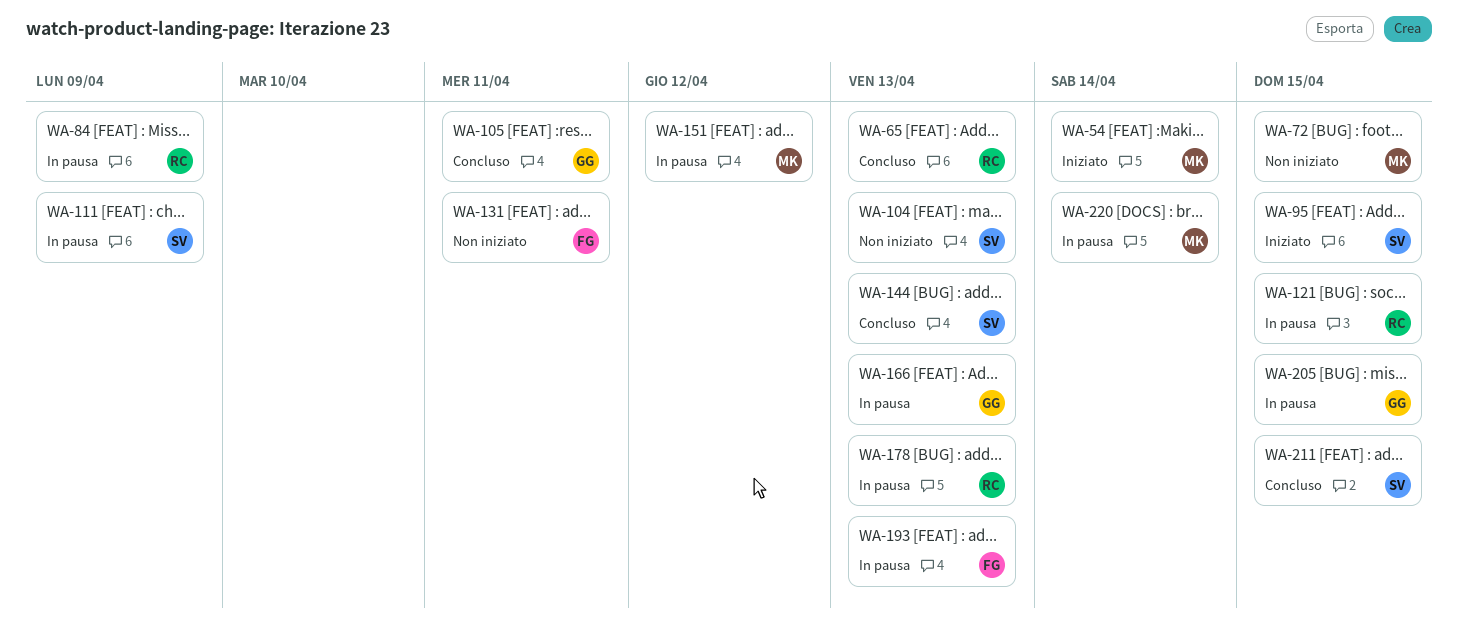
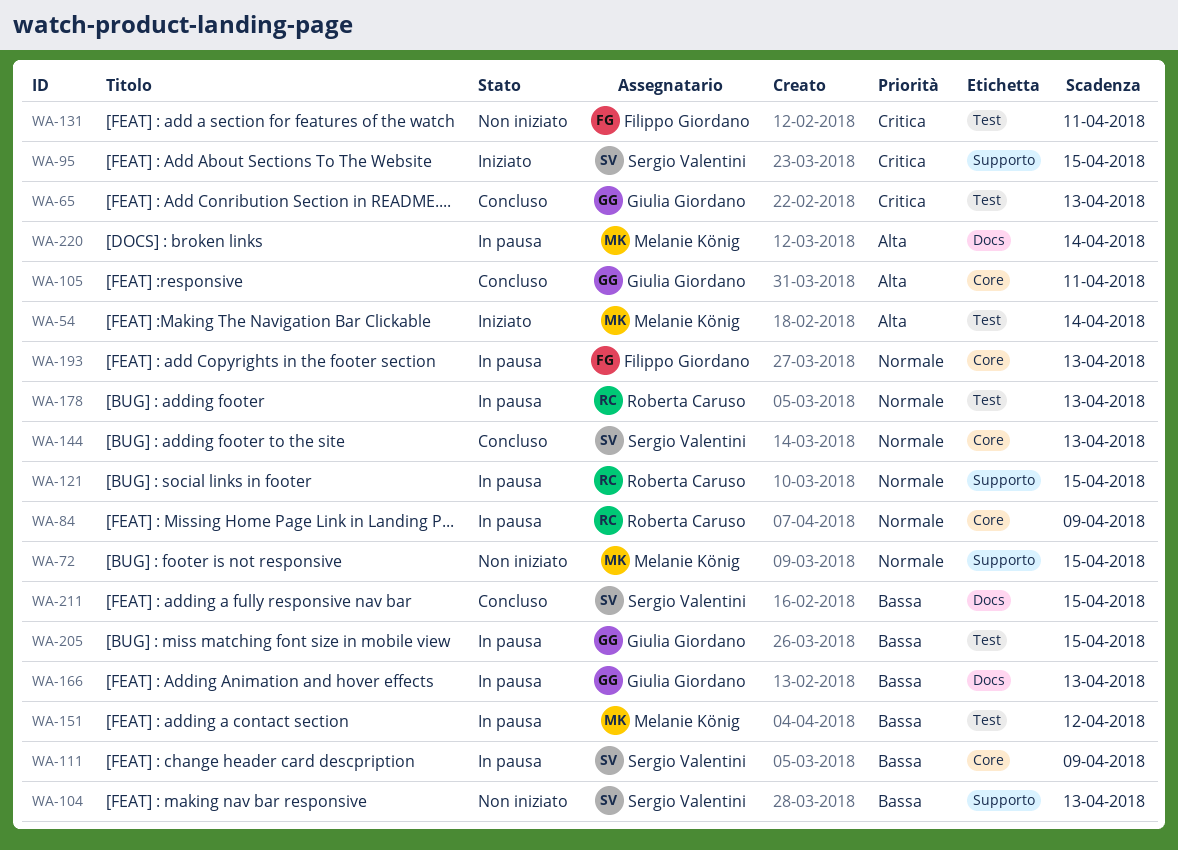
WA-65, owner: Roberta Caruso -> Giulia Giordano

